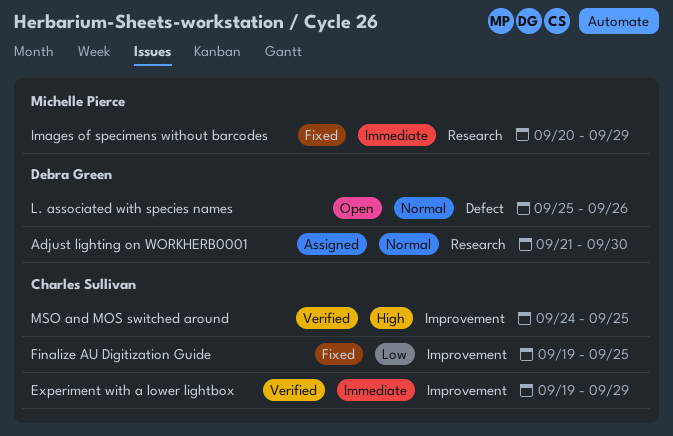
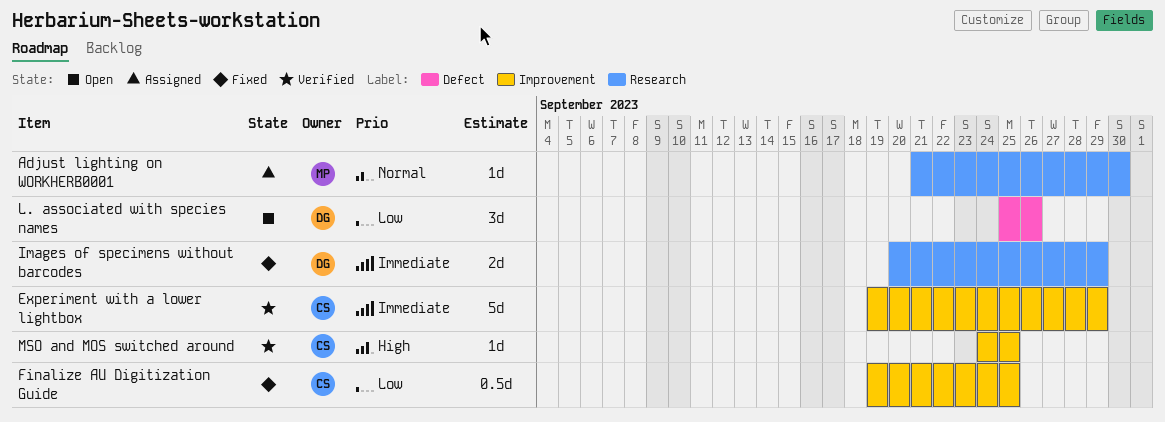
Adjust lighting on WORKHERB0001, owner: Debra Green -> Michelle Pierce
Images of specimens without barcodes, owner: Michelle Pierce -> Debra Green
L. associated with species names, priority: Normal -> Low

